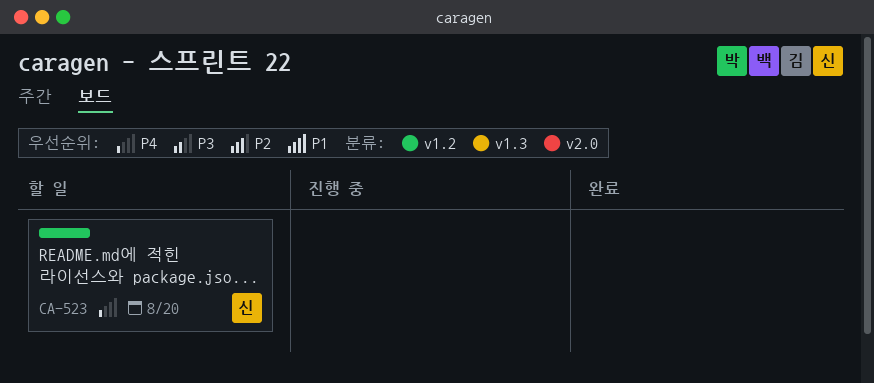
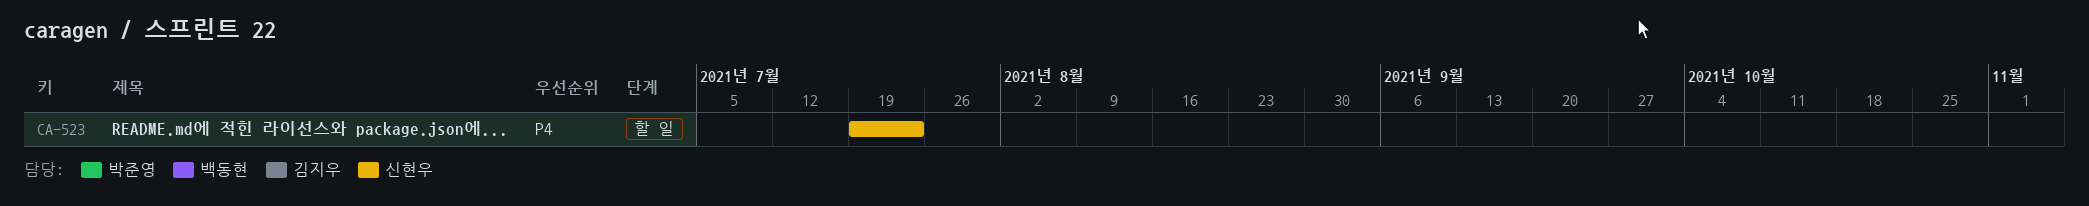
CA-523, due: Aug 20 -> Jul 23

